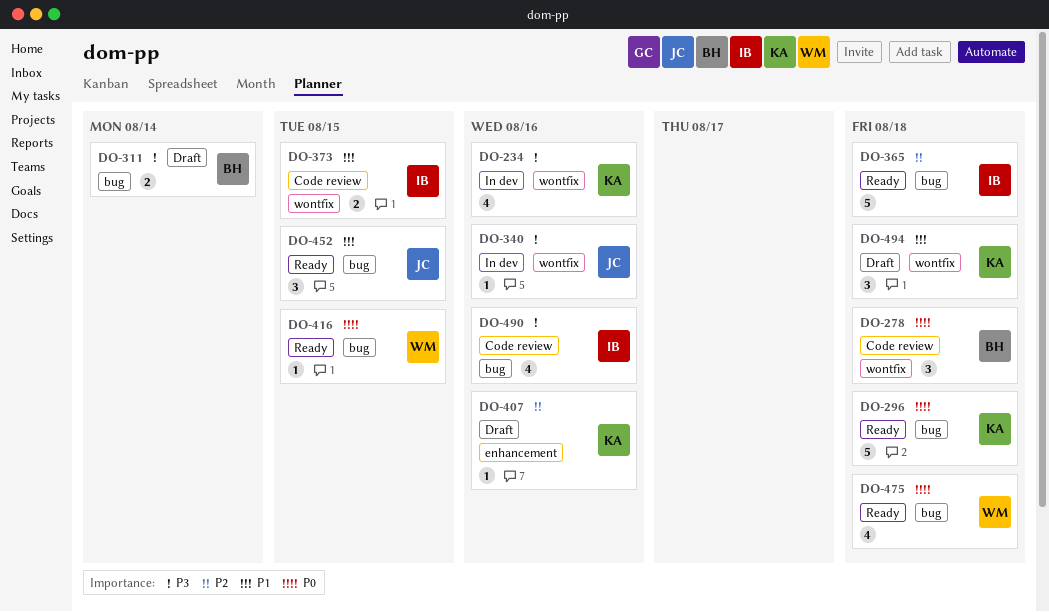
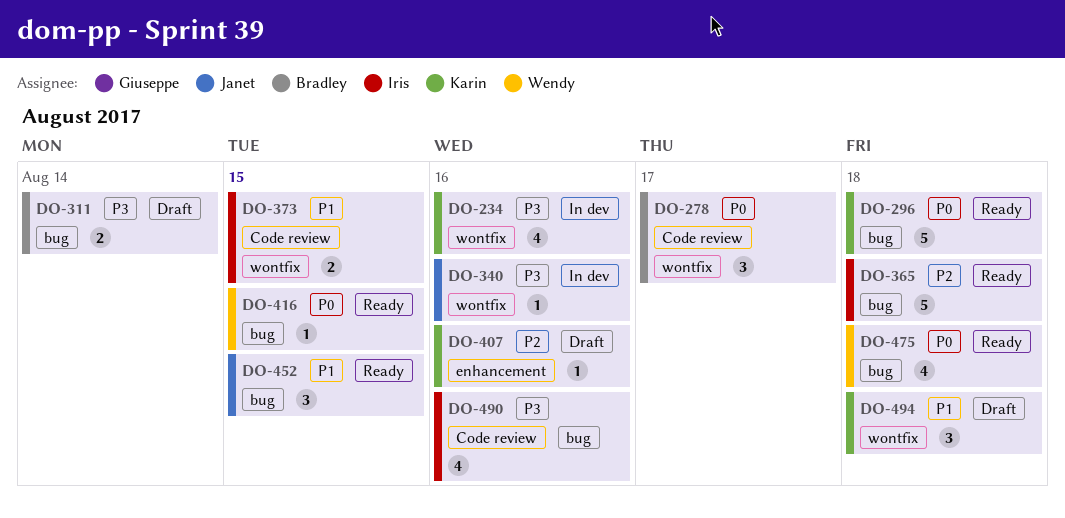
DO-278, due: Aug 18 -> Aug 17

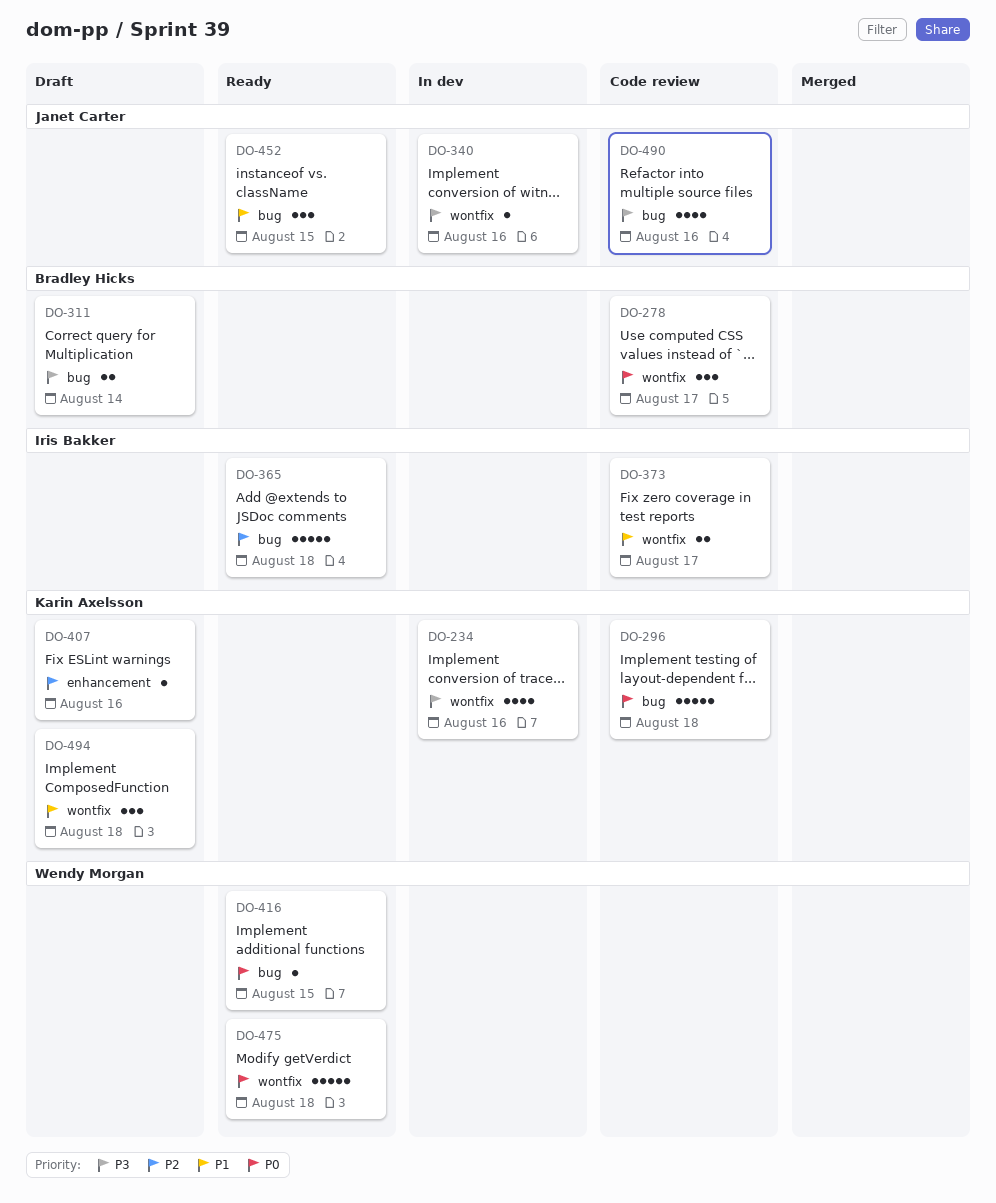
DO-296, status: Ready -> Code review
DO-373, due: Aug 15 -> Aug 17
DO-475, label: bug -> wontfix
DO-475, estimate: 4 -> 5
DO-490, owner: Iris Bakker -> Janet Carter

